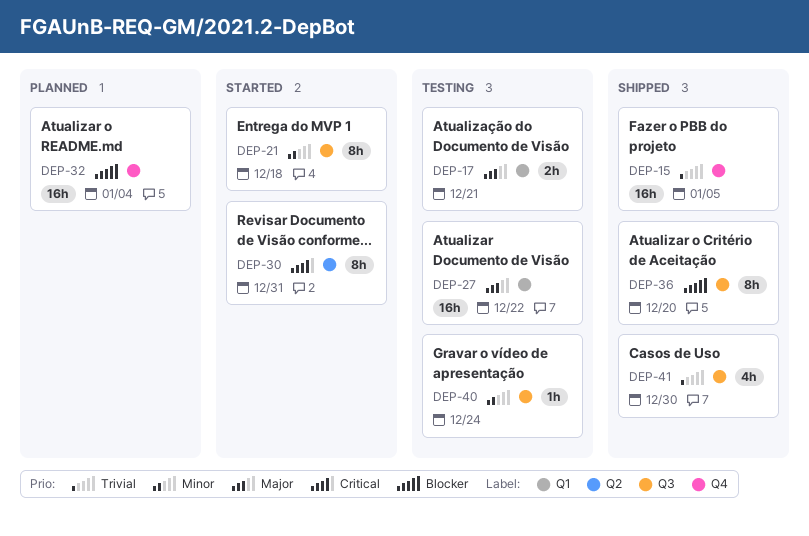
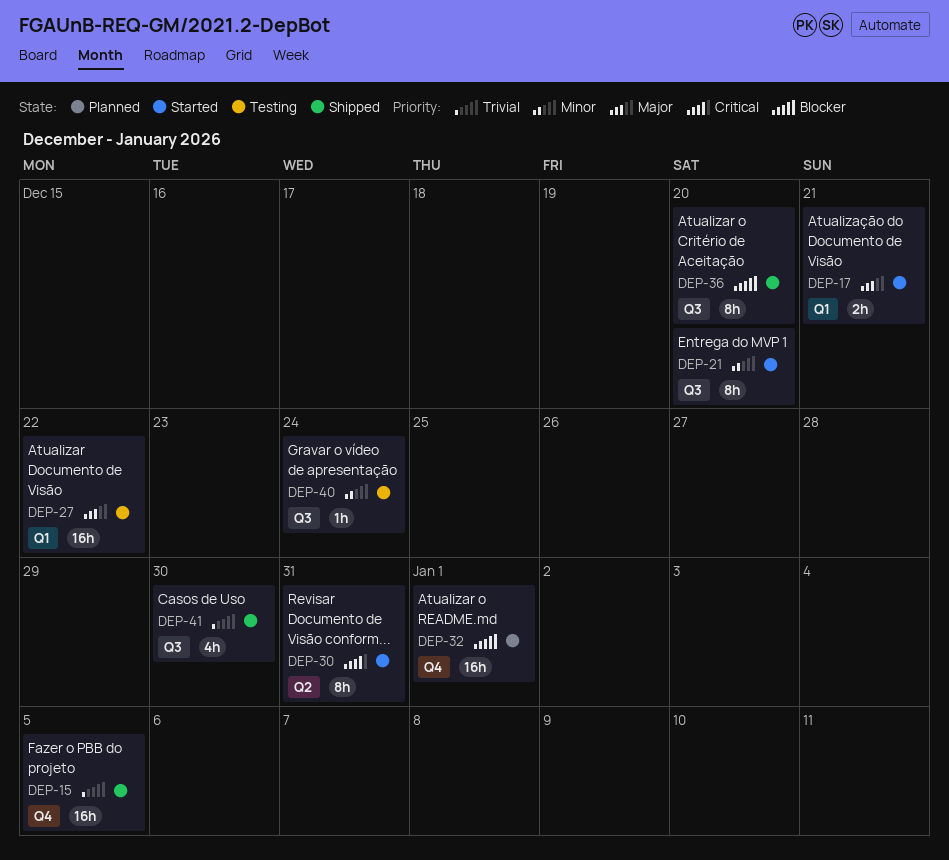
DEP-17, status: Testing -> Started
DEP-21, due: Dec 18 -> Dec 20
DEP-32, due: Jan 4 -> Jan 1

